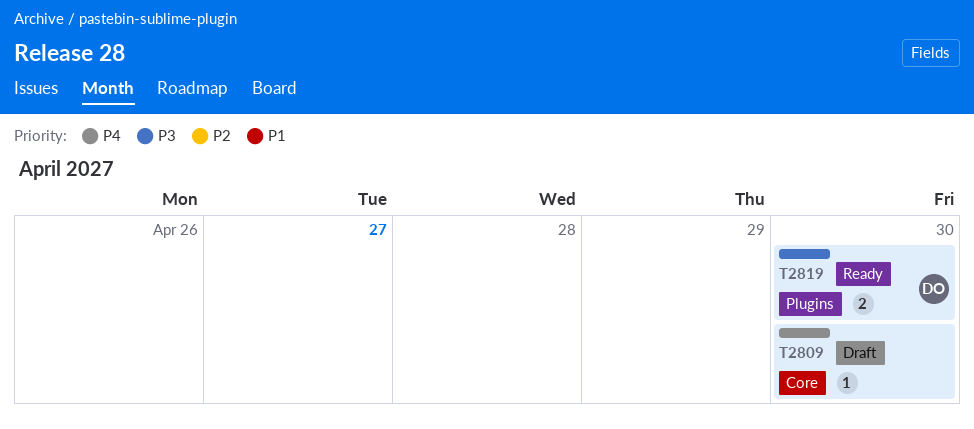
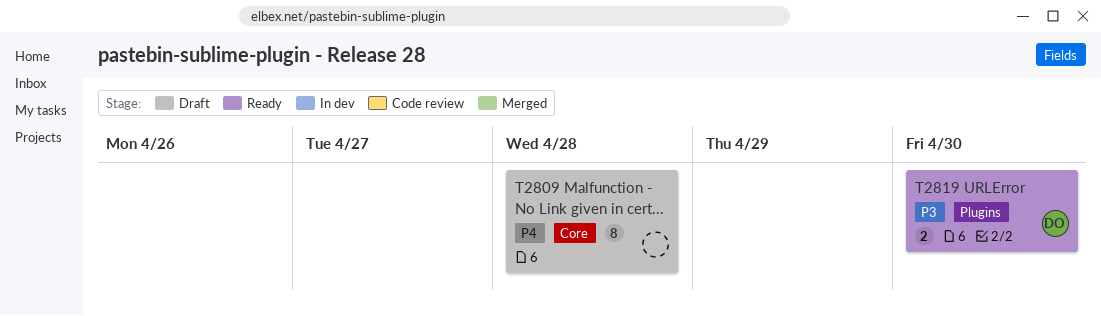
T2809, estimate: 1 -> 8
T2809, due: Apr 30 -> Apr 28

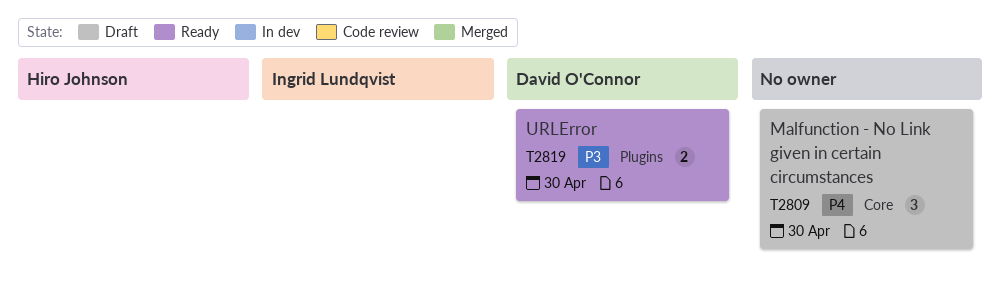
T2809, estimate: 8 -> 3
T2809, due: Apr 28 -> Apr 30

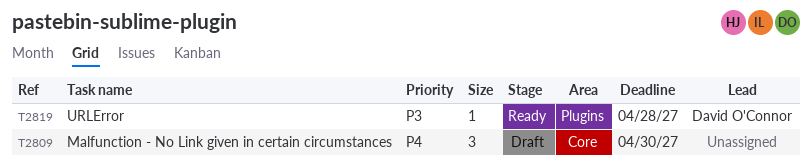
T2819, estimate: 2 -> 1
T2819, due: Apr 30 -> Apr 28

